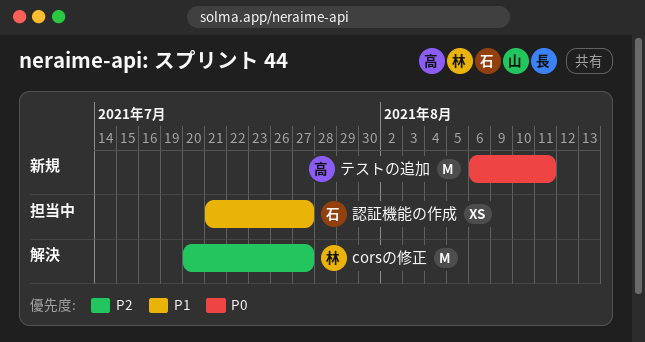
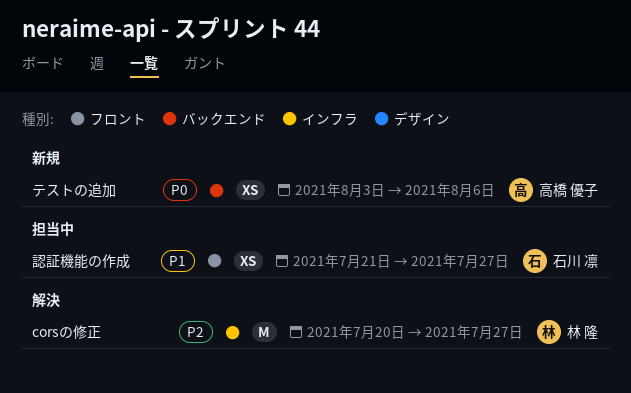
テストの追加, estimate: M -> XS
テストの追加, start: Aug 6 -> Aug 3
テストの追加, due: Aug 11 -> Aug 6

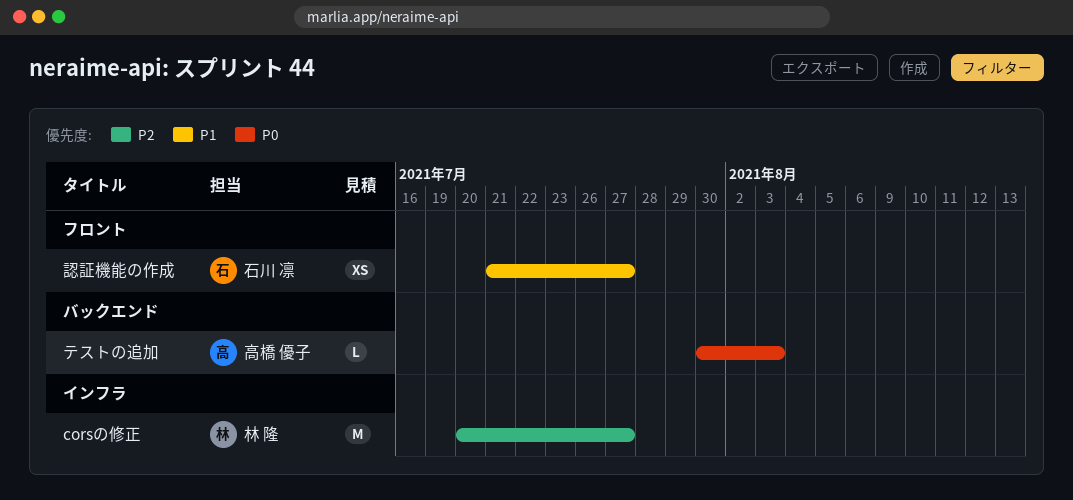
テストの追加, estimate: XS -> L
テストの追加, start: Aug 3 -> Jul 30
テストの追加, due: Aug 6 -> Aug 3

